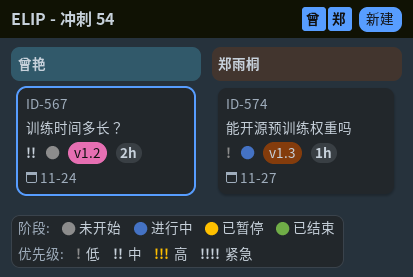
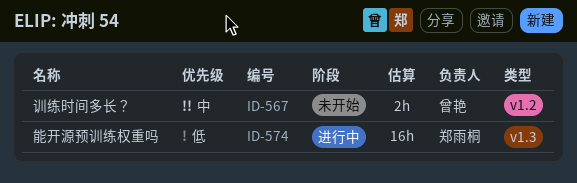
ID-574, estimate: 1h -> 16h

